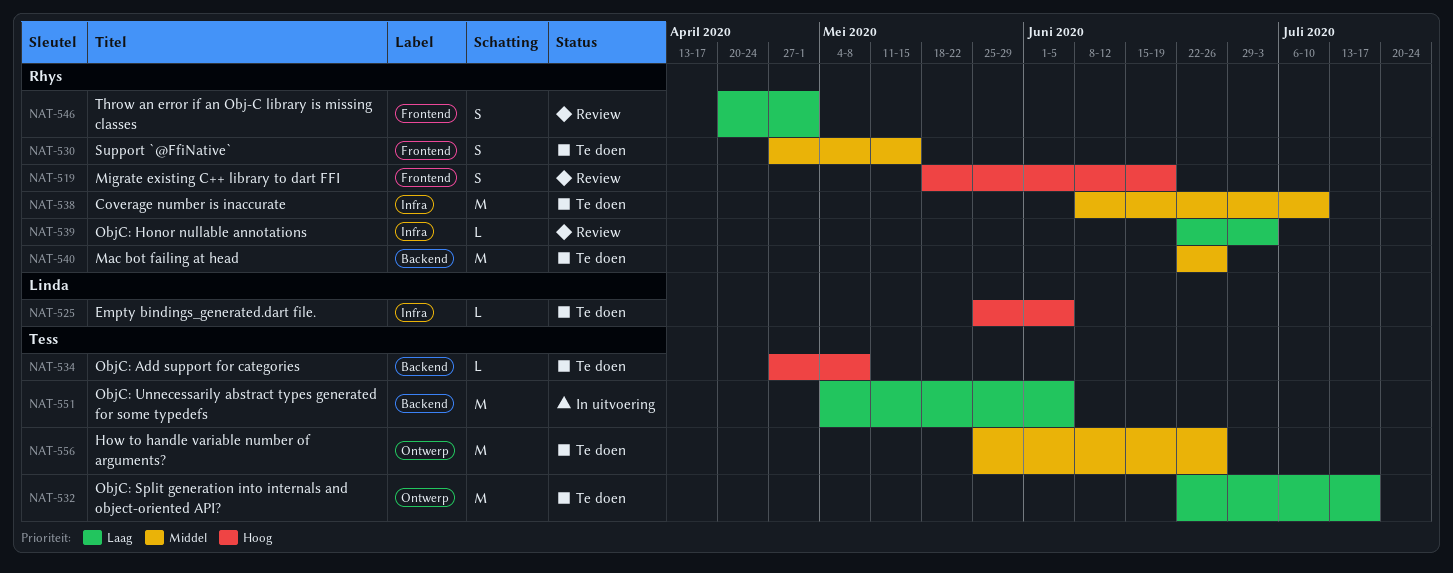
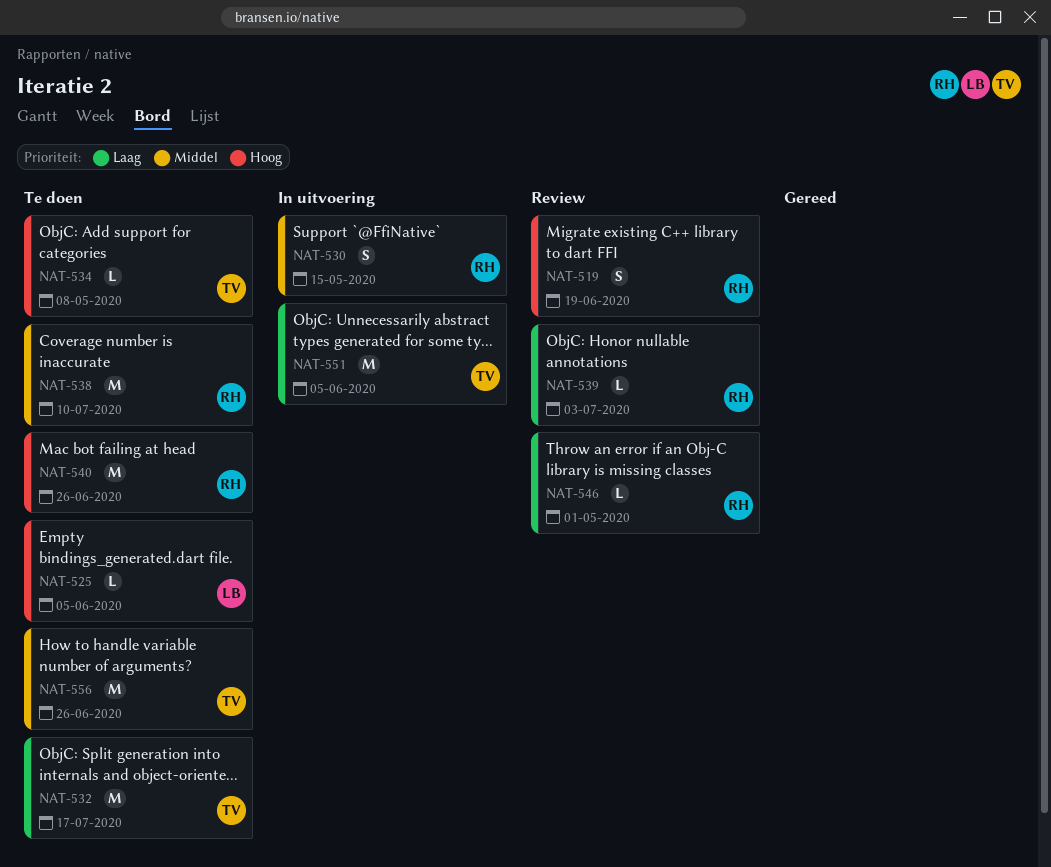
NAT-530, status: Te doen -> In uitvoering
NAT-540, priority: Middel -> Hoog
NAT-546, estimate: S -> L

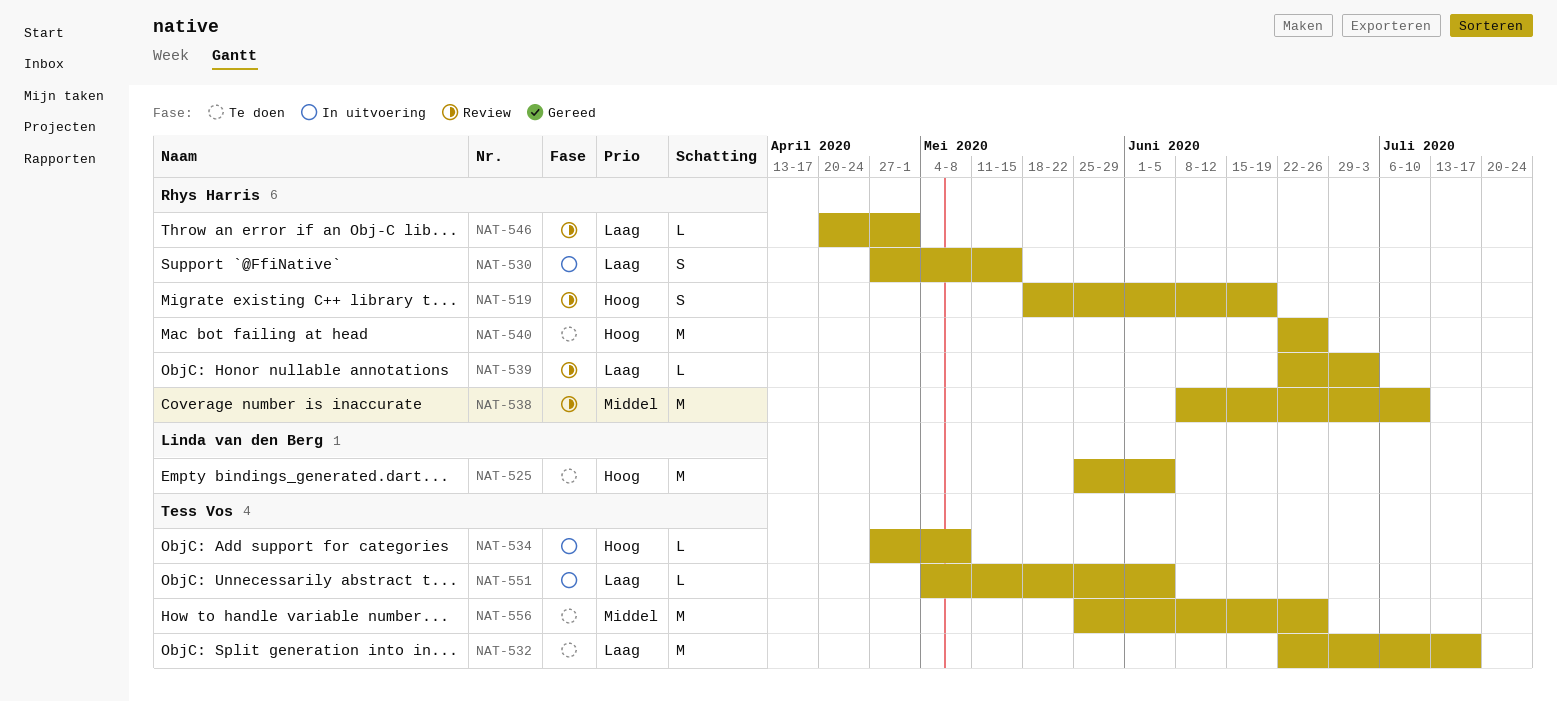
NAT-525, estimate: L -> M
NAT-530, priority: Middel -> Laag
NAT-534, status: Te doen -> In uitvoering
NAT-538, status: Te doen -> Review
NAT-551, estimate: M -> L

